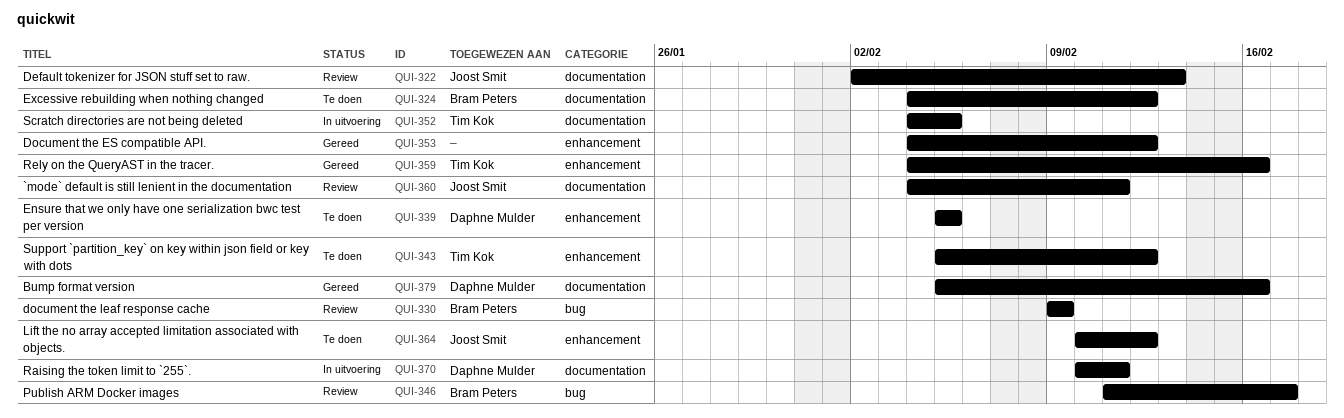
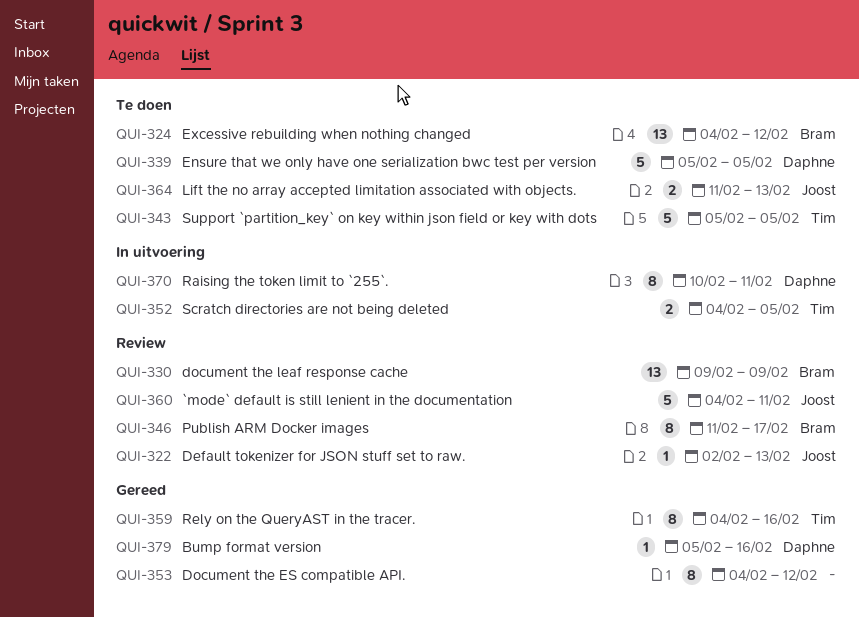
QUI-343, due: Feb 12 -> Feb 5
QUI-364, start: Feb 10 -> Feb 11
QUI-364, due: Feb 12 -> Feb 13

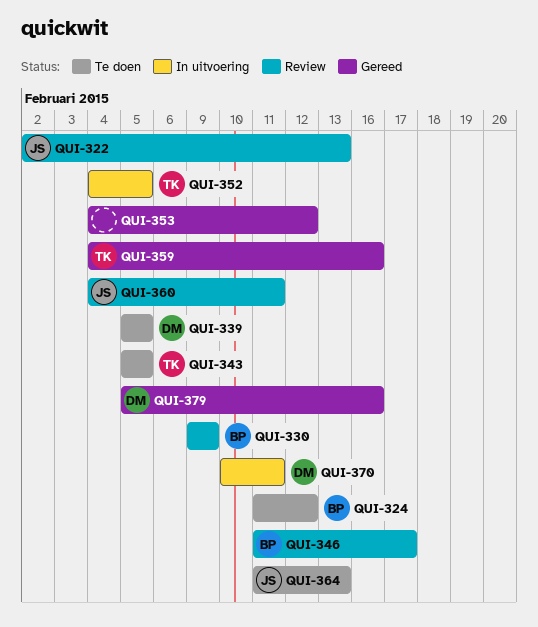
QUI-324, start: Feb 4 -> Feb 11

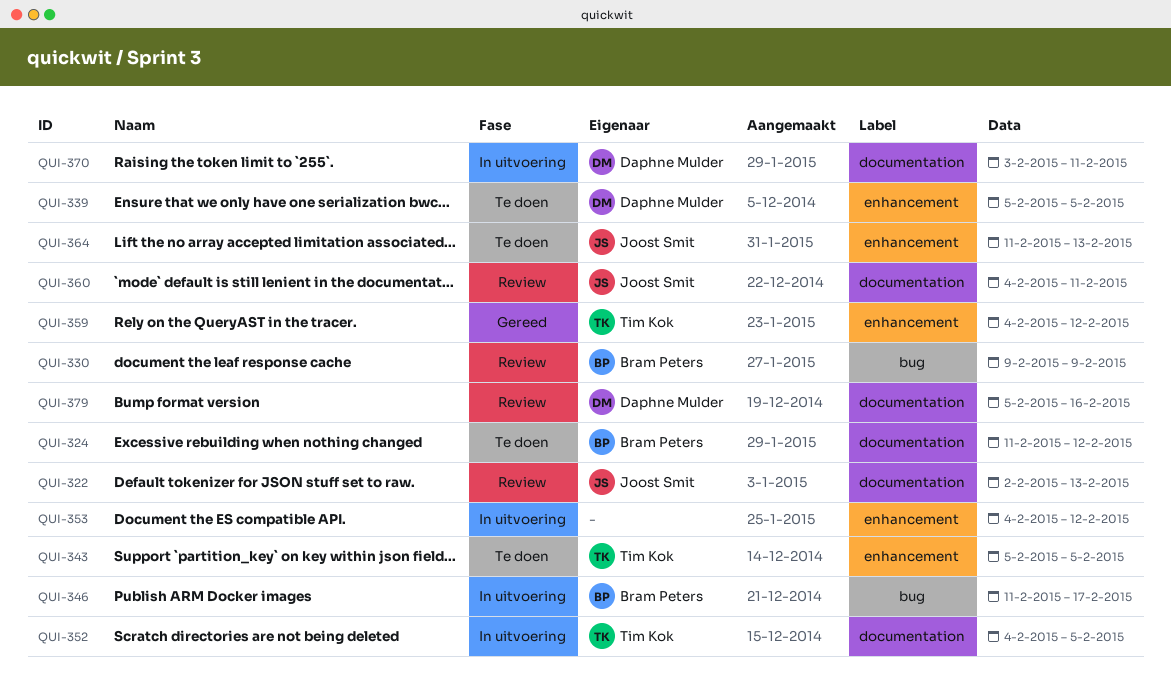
QUI-346, status: Review -> In uitvoering
QUI-353, status: Gereed -> In uitvoering
QUI-359, due: Feb 16 -> Feb 12
QUI-370, start: Feb 10 -> Feb 3
QUI-379, status: Gereed -> Review

